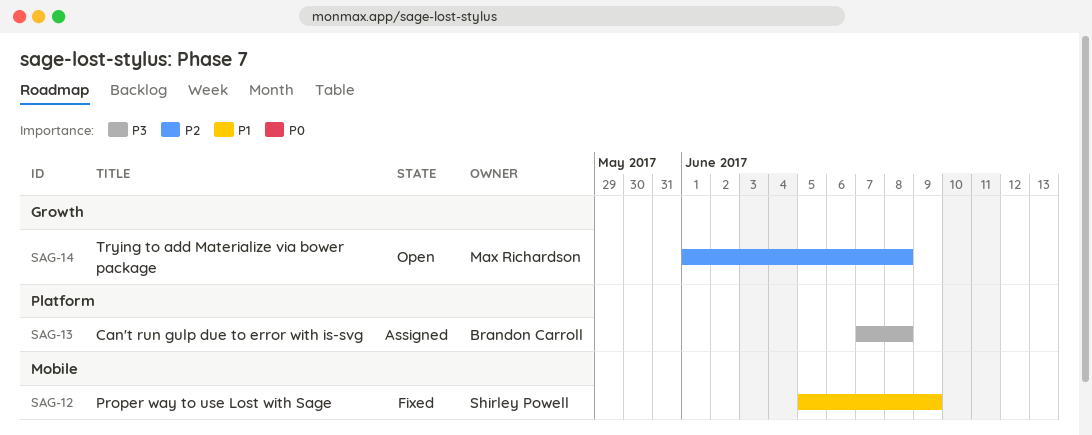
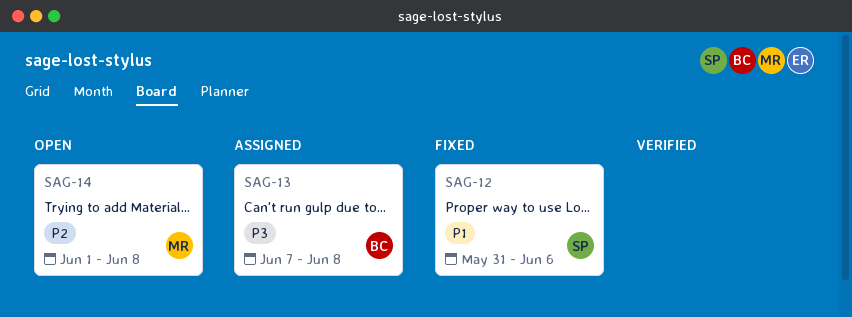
SAG-12, start: Jun 5 -> May 31
SAG-12, due: Jun 9 -> Jun 6

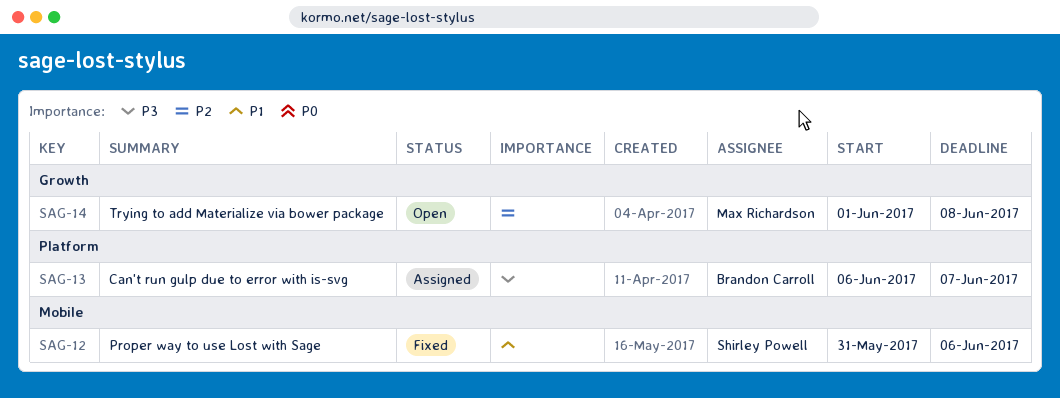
SAG-13, start: Jun 7 -> Jun 6
SAG-13, due: Jun 8 -> Jun 7

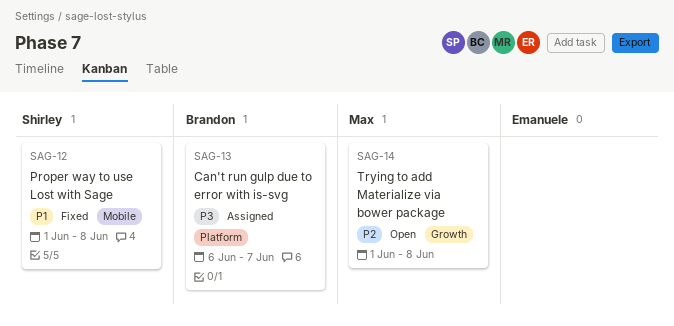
SAG-12, start: May 31 -> Jun 1
SAG-12, due: Jun 6 -> Jun 8

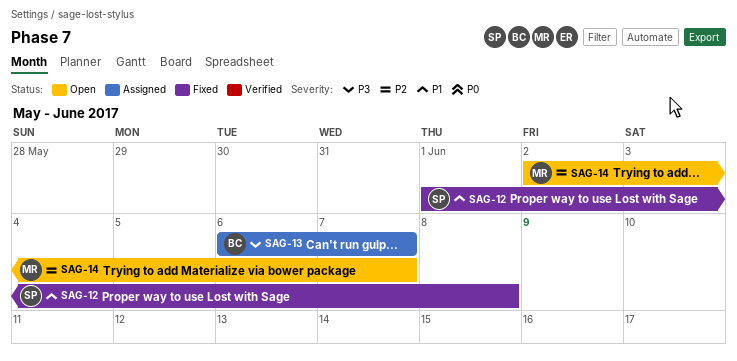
SAG-14, start: Jun 1 -> Jun 2
SAG-14, due: Jun 8 -> Jun 7

